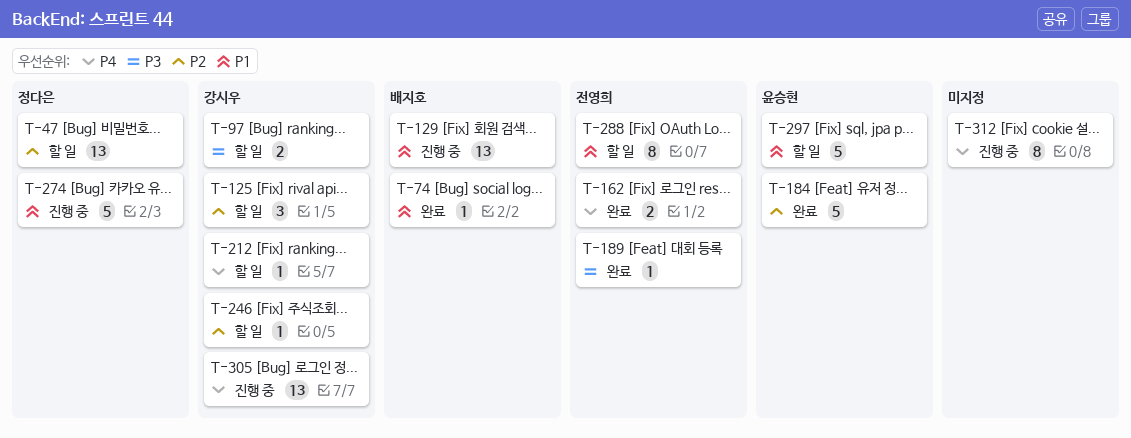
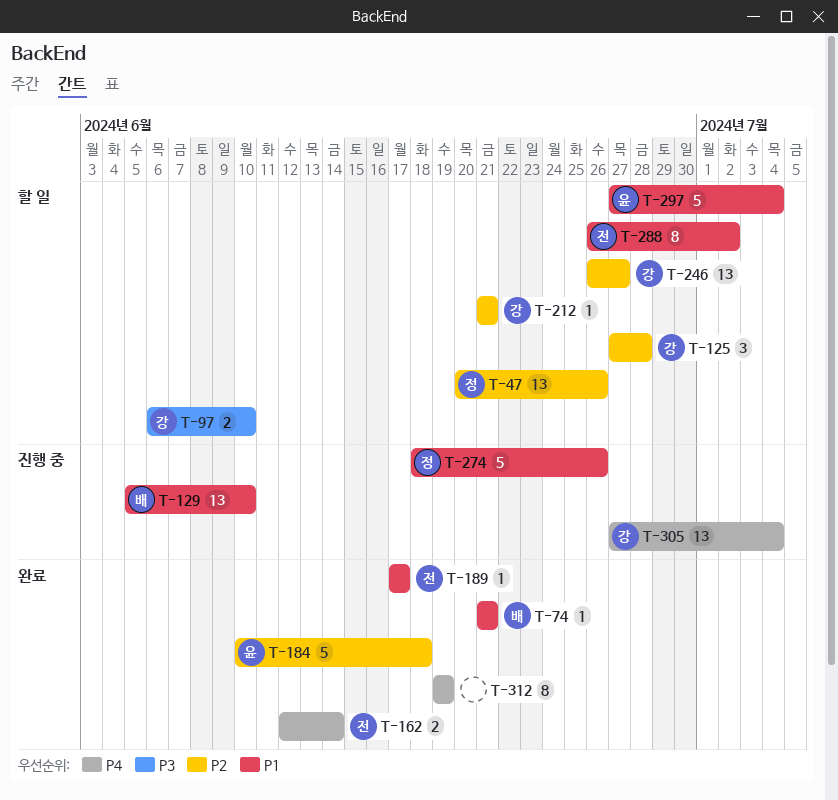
T-189, priority: P3 -> P1
T-212, priority: P4 -> P2
T-246, estimate: 1 -> 13
T-312, status: 진행 중 -> 완료

